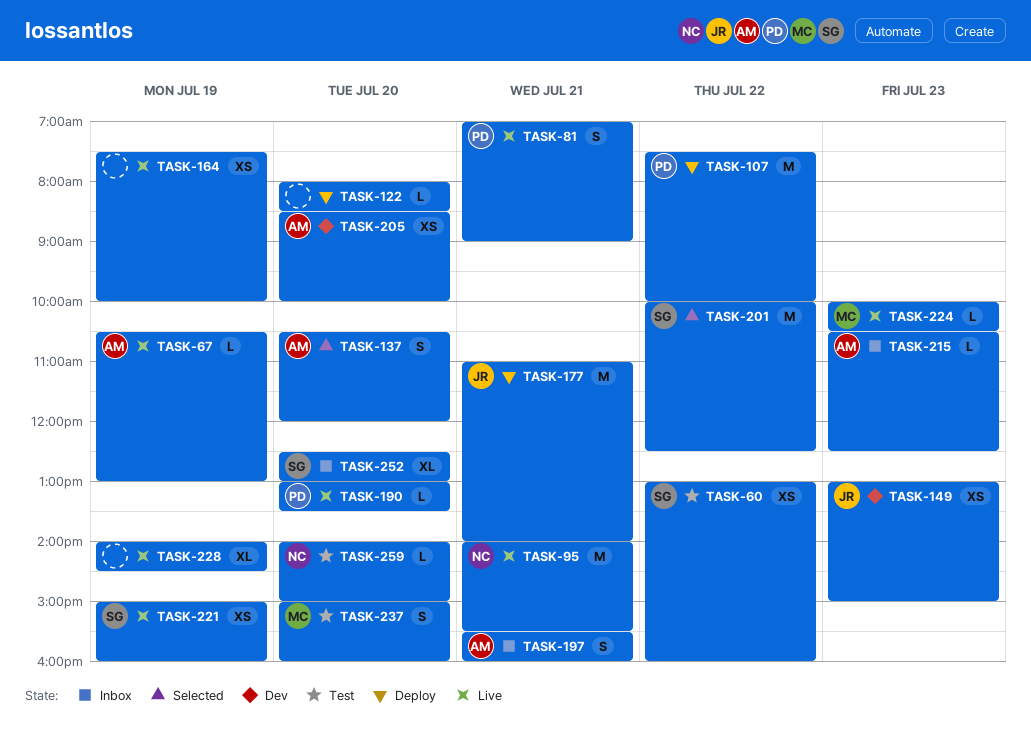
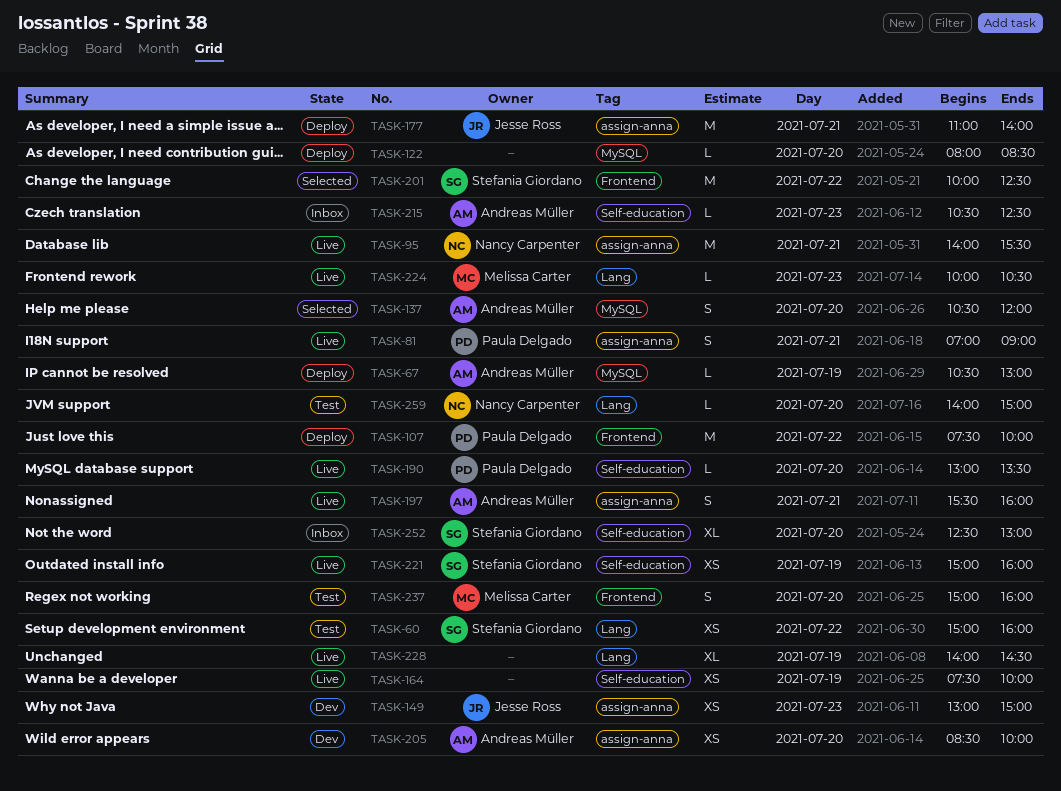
TASK-60, begins: 13:00 -> 15:00
TASK-67, status: Live -> Deploy
TASK-197, status: Inbox -> Live

